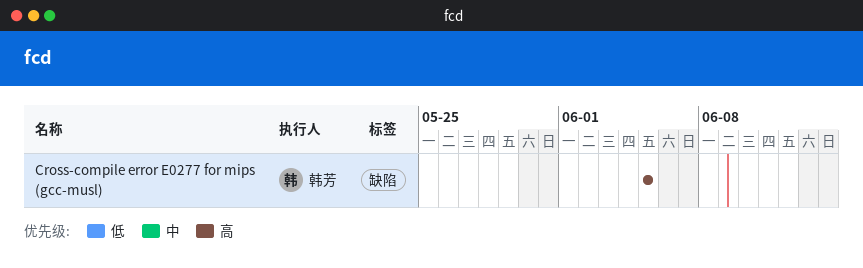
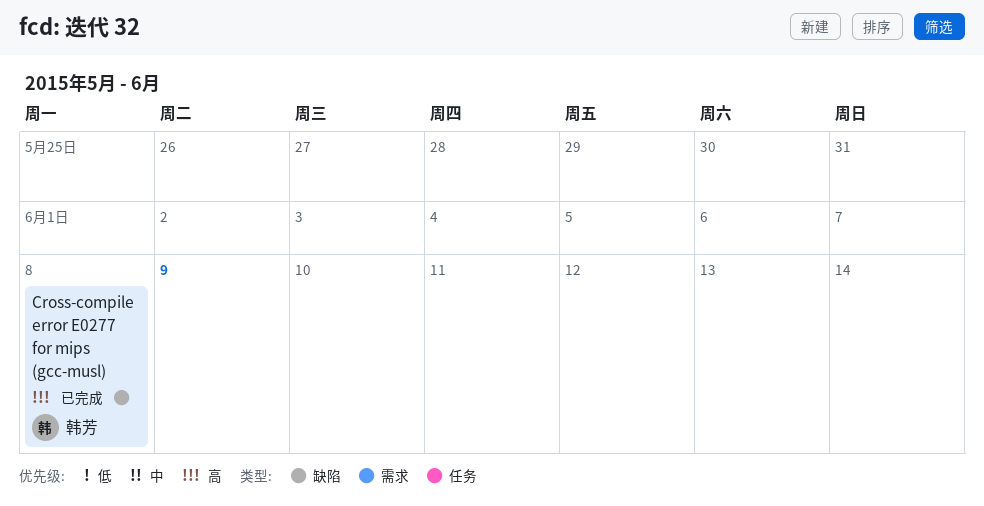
Cross-compile error E0277 for mips (gcc-musl), due: Jun 5 -> Jun 8

